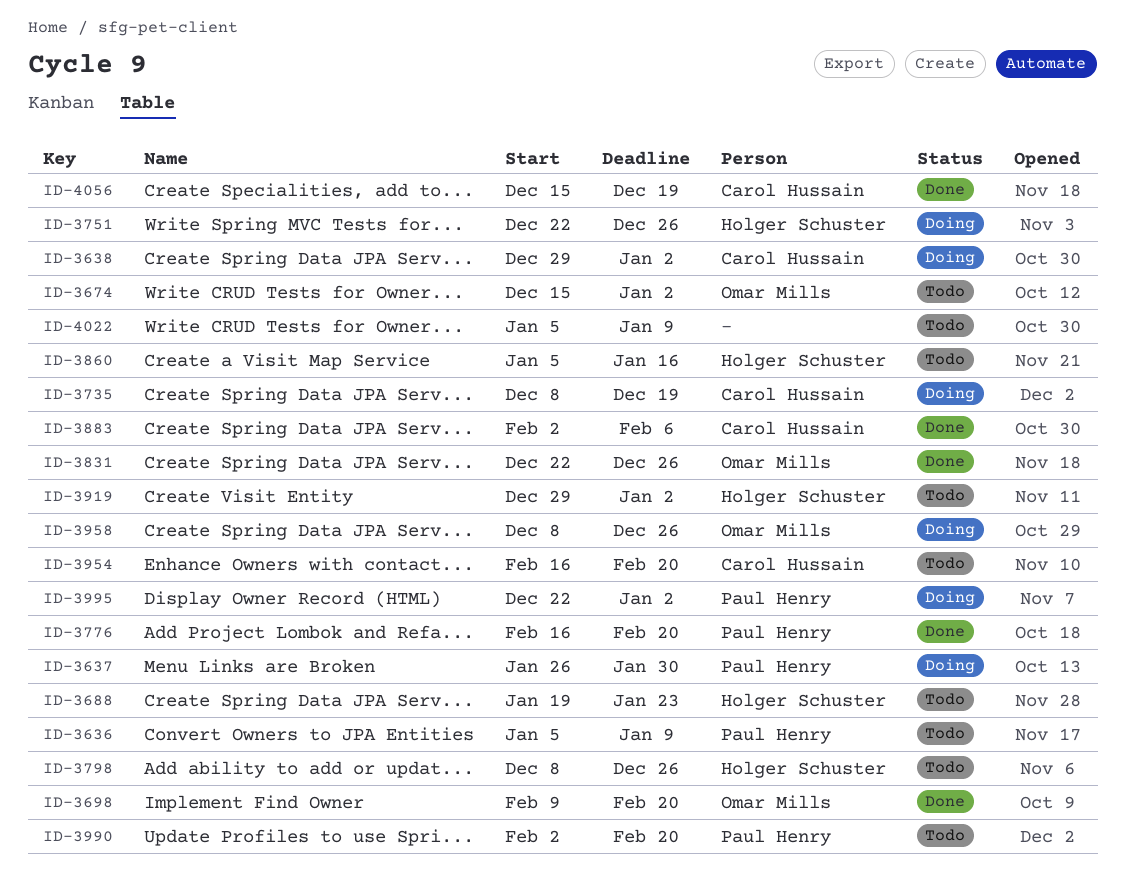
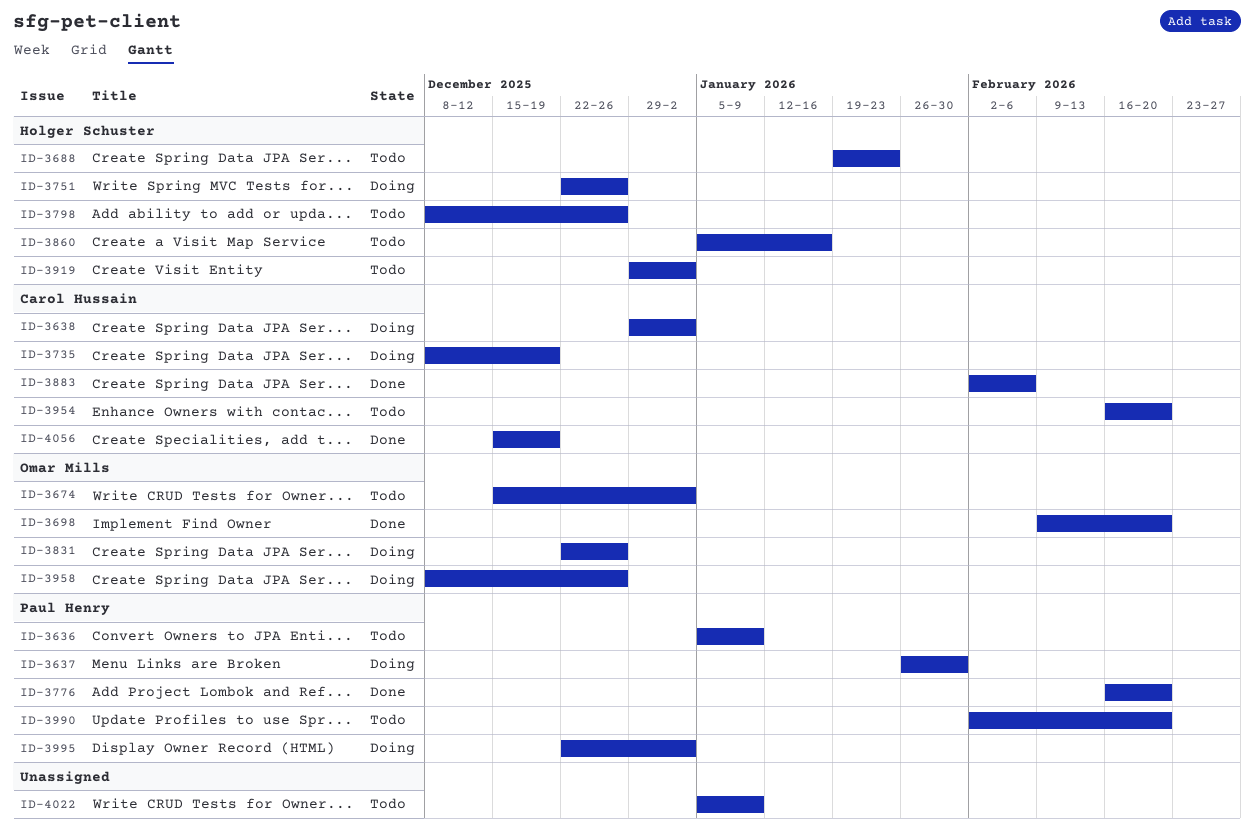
ID-3831, status: Done -> Doing

